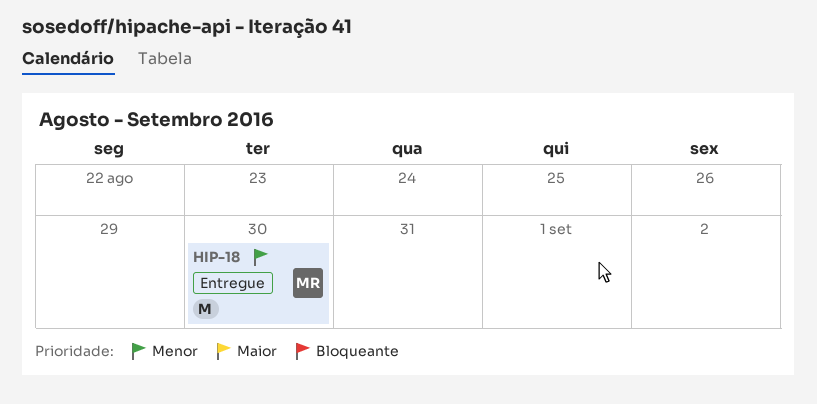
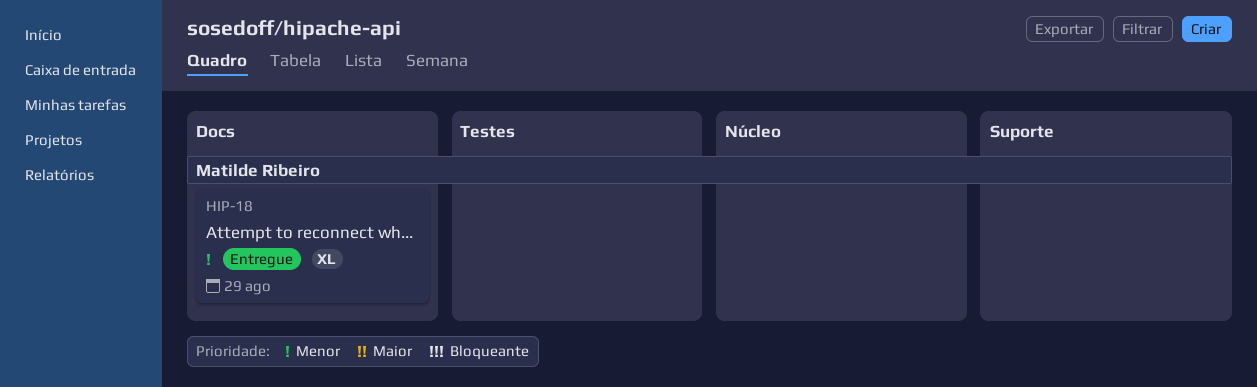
HIP-18, estimate: M -> XL
HIP-18, due: Aug 30 -> Aug 29

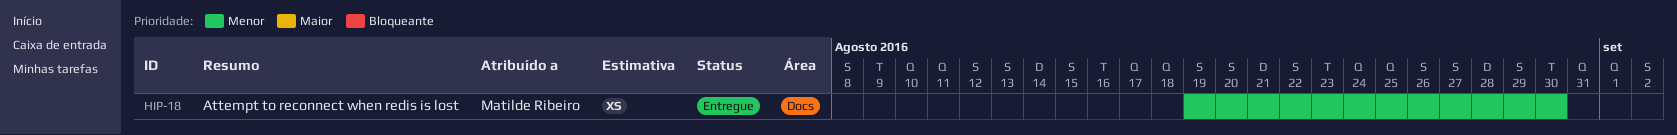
HIP-18, estimate: XL -> XS
HIP-18, due: Aug 29 -> Aug 30

